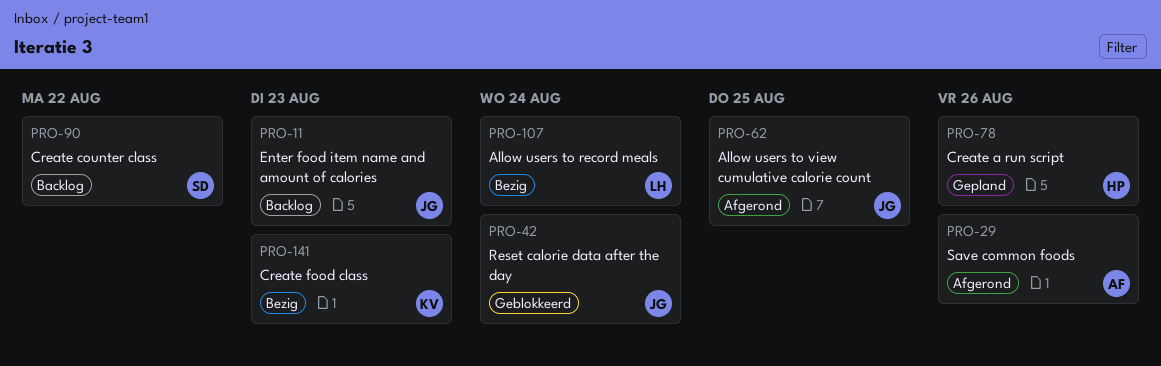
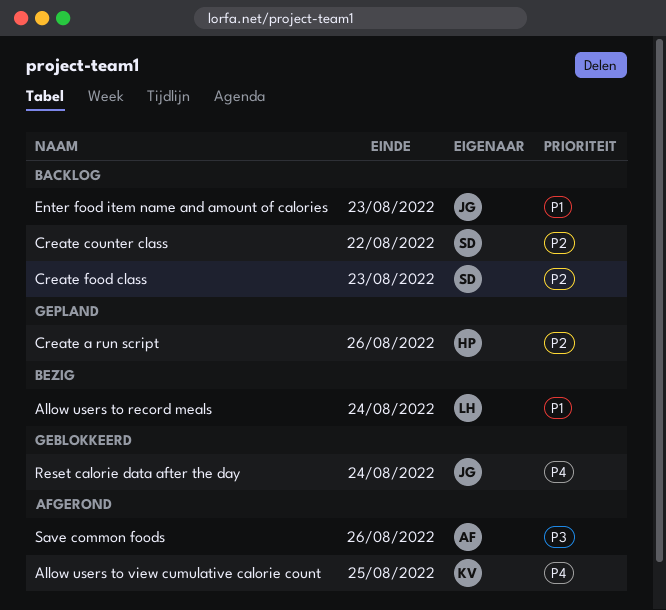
Allow users to view cumulative calorie count, owner: JG -> KV
Create food class, status: Bezig -> Backlog
Create food class, owner: KV -> SD

